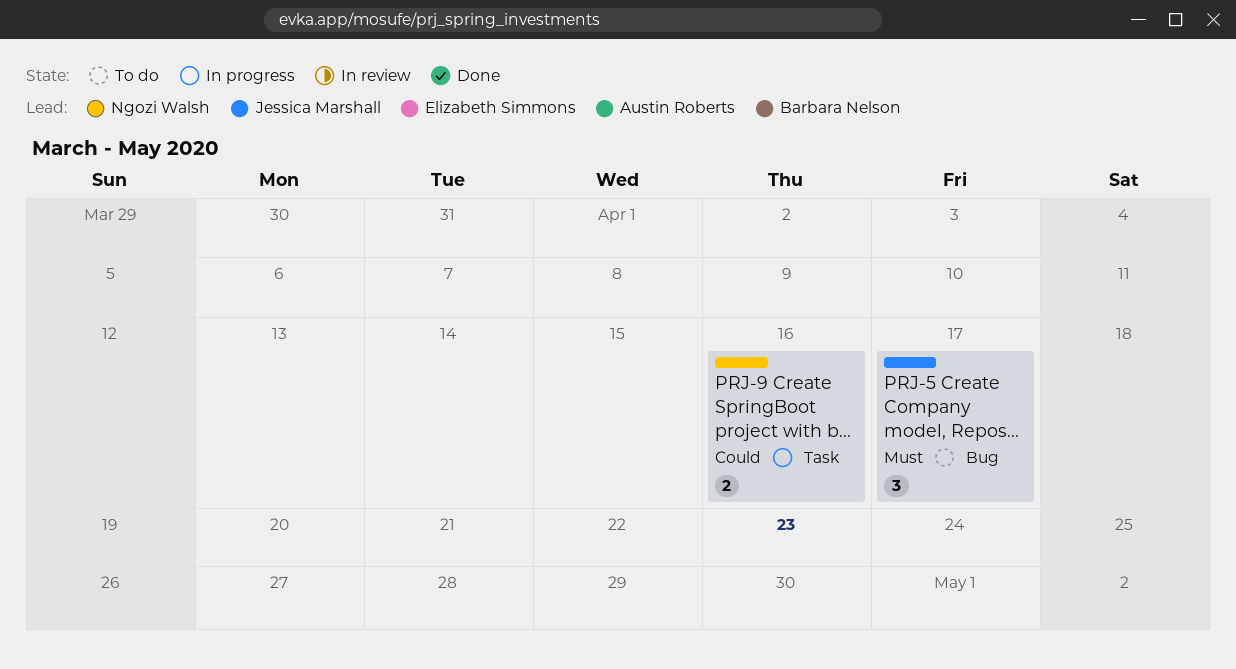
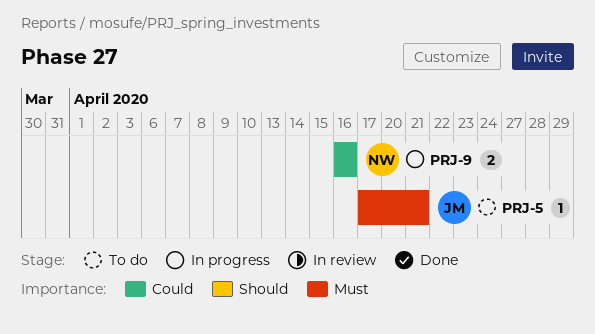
PRJ-5, estimate: 3 -> 1
PRJ-5, due: Apr 17 -> Apr 21

